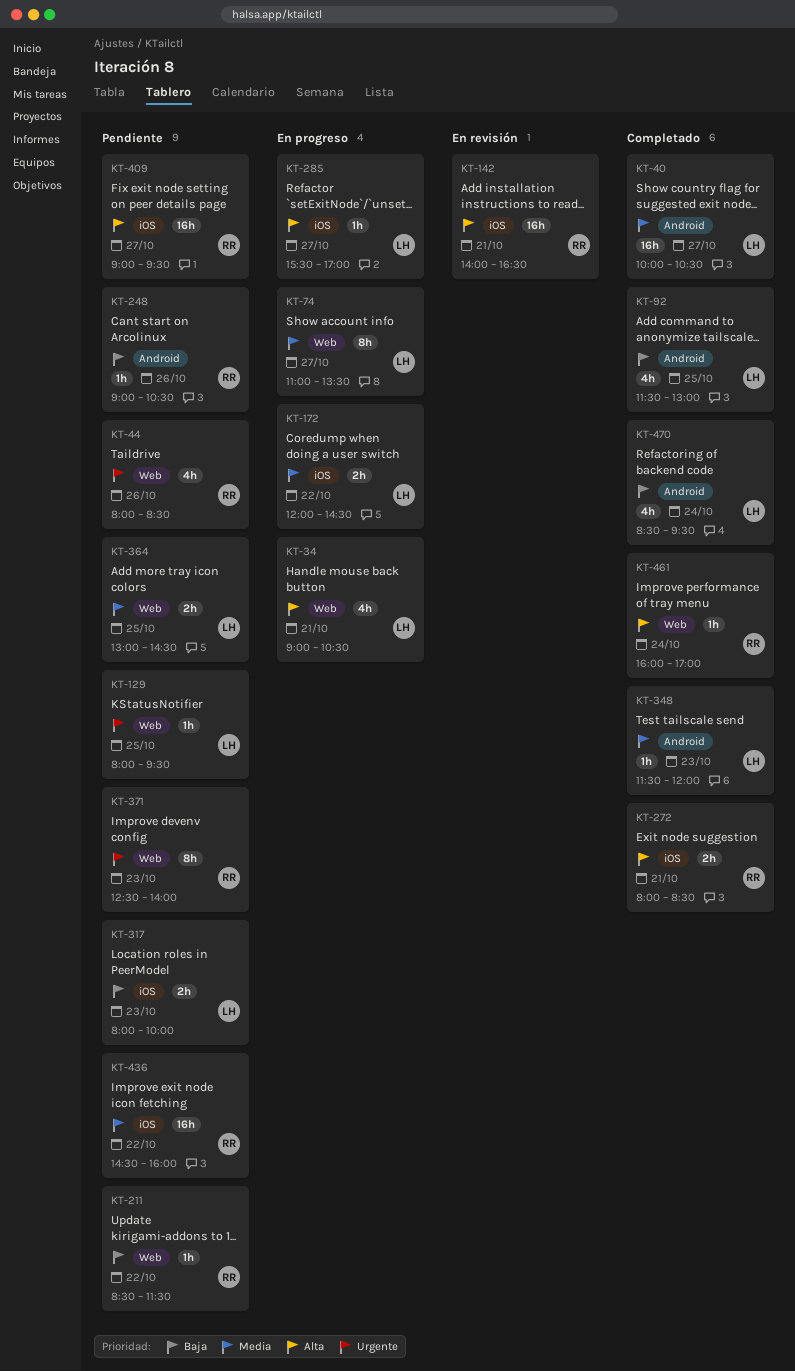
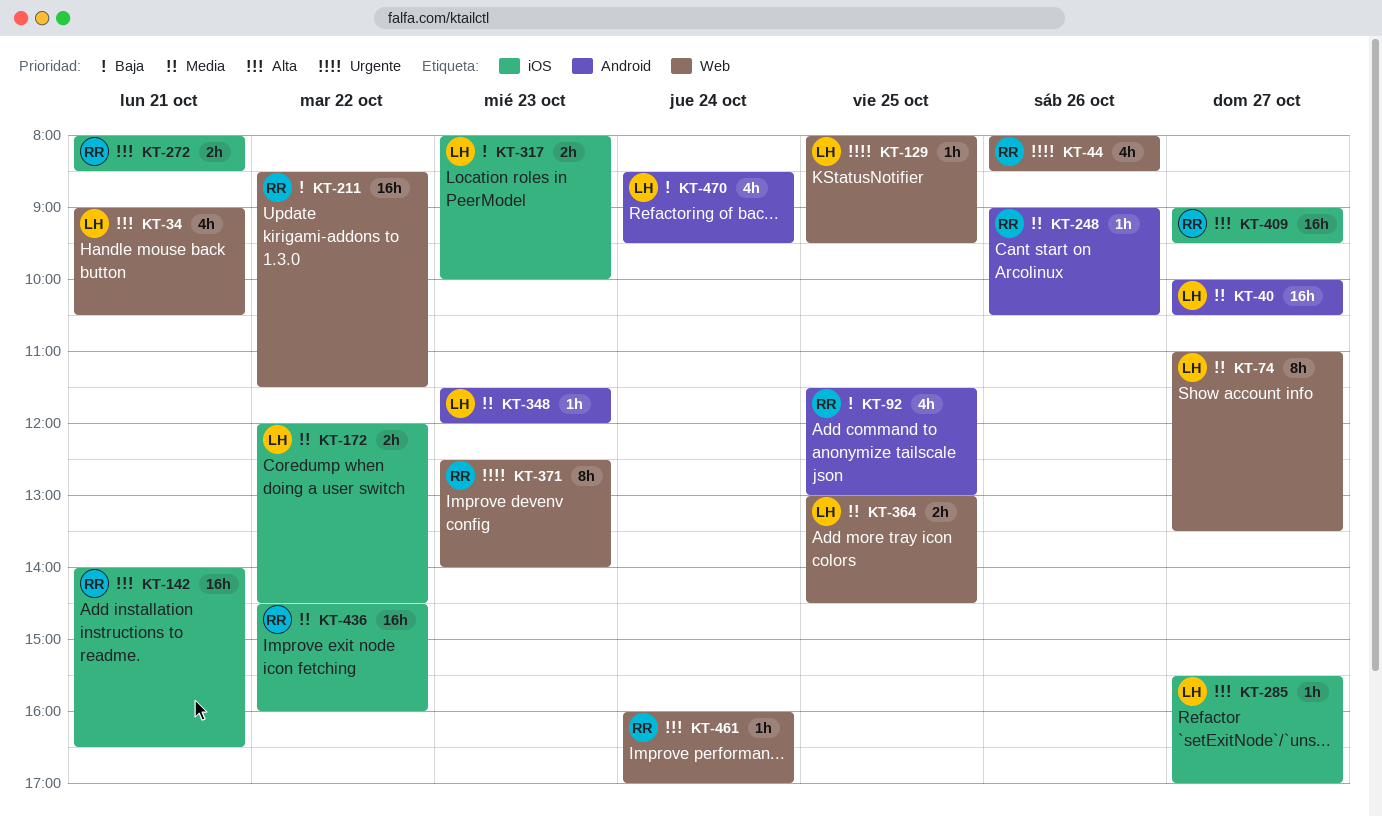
KT-92, owner: LH -> RR
KT-211, estimate: 1h -> 16h
KT-248, priority: Baja -> Media

